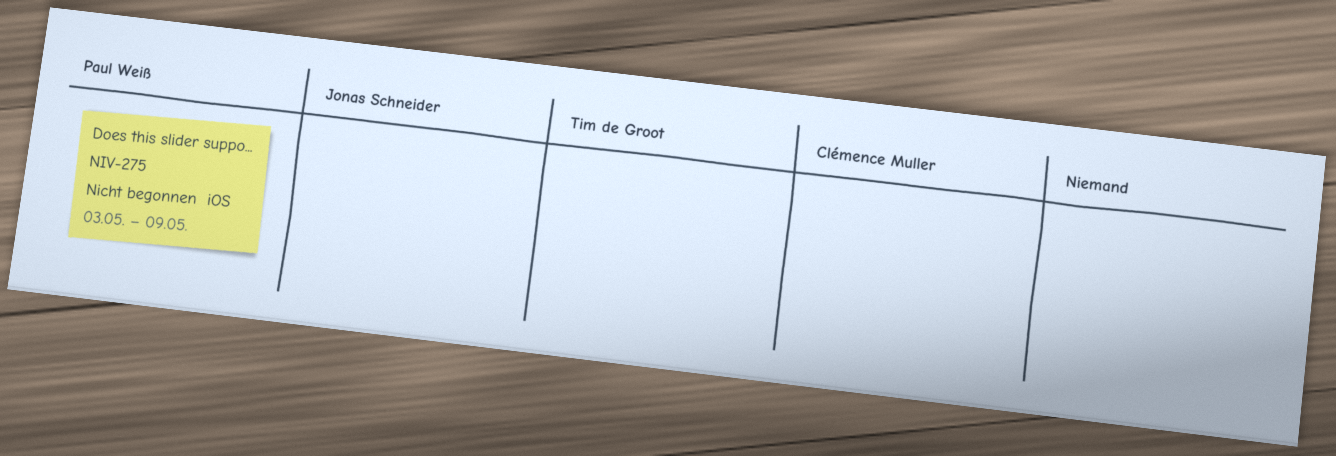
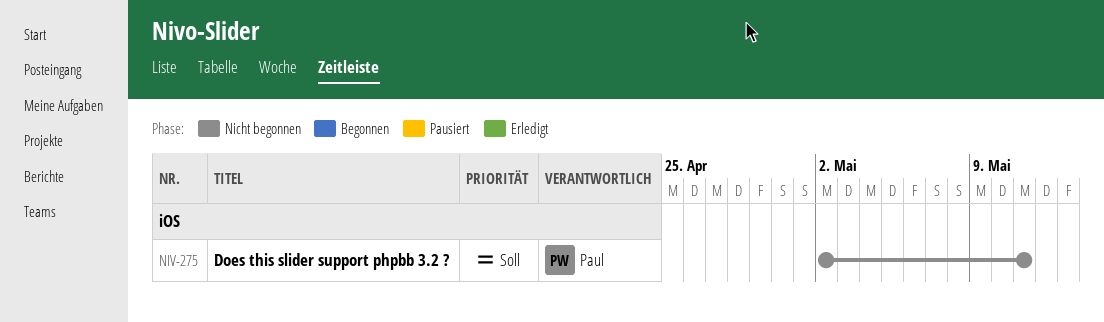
NIV-275, start: May 3 -> May 2
NIV-275, due: May 9 -> May 11

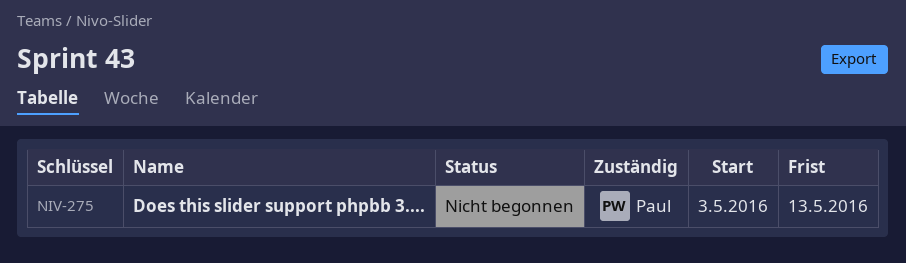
NIV-275, start: May 2 -> May 3
NIV-275, due: May 11 -> May 13

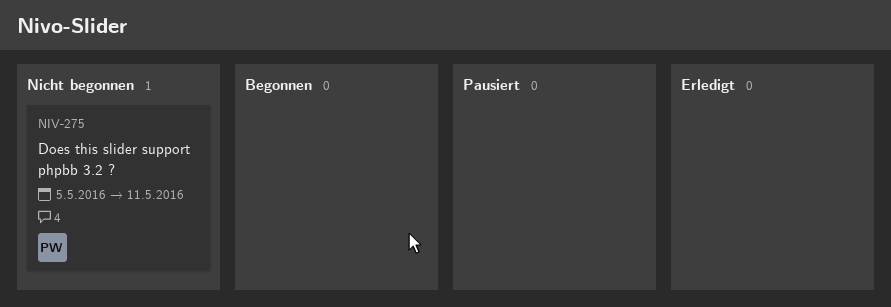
NIV-275, start: May 3 -> May 5
NIV-275, due: May 13 -> May 11

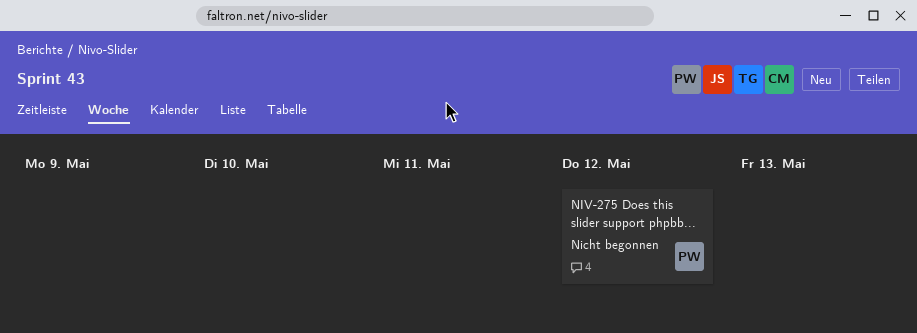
NIV-275, due: May 11 -> May 12

